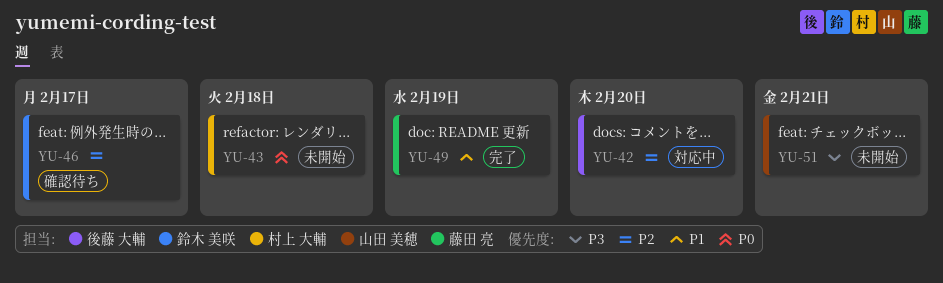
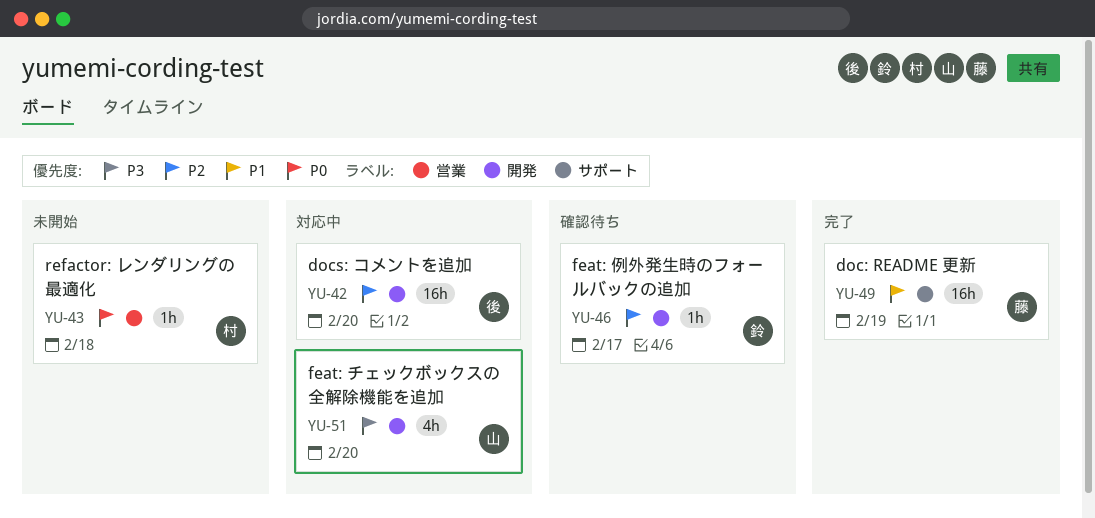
YU-51, status: 未開始 -> 対応中
YU-51, due: Feb 21 -> Feb 20

